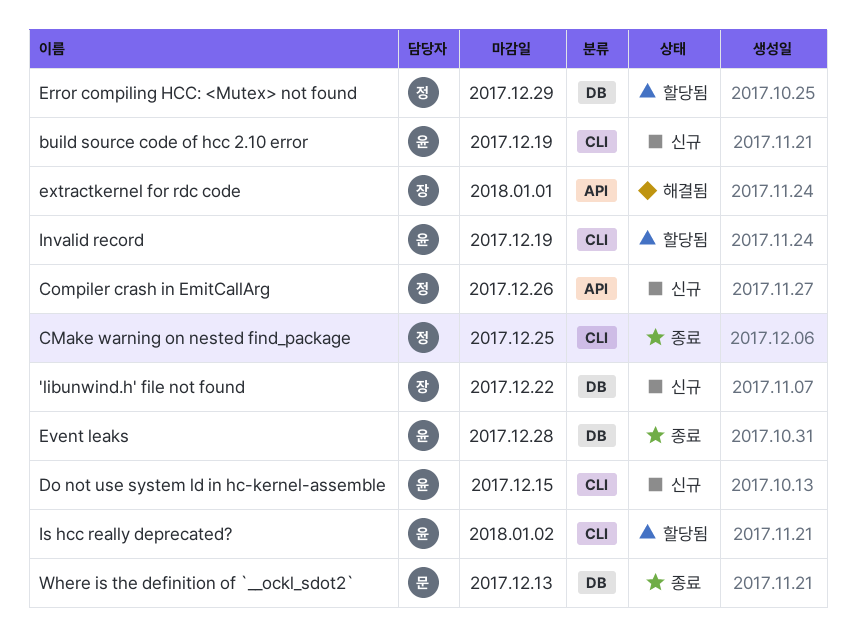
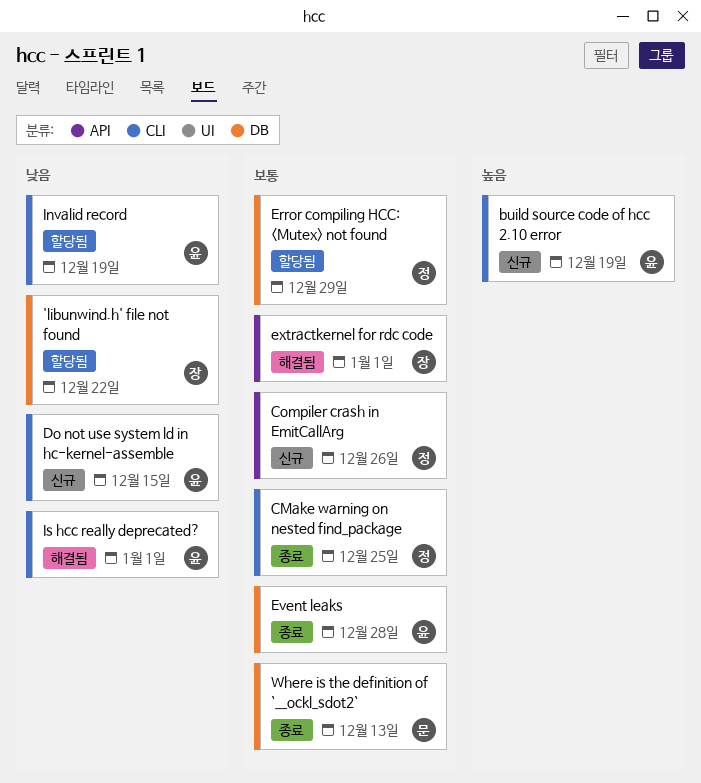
'libunwind.h' file not found, status: 신규 -> 할당됨
Is hcc really deprecated?, status: 할당됨 -> 해결됨
Is hcc really deprecated?, due: Jan 2 -> Jan 1

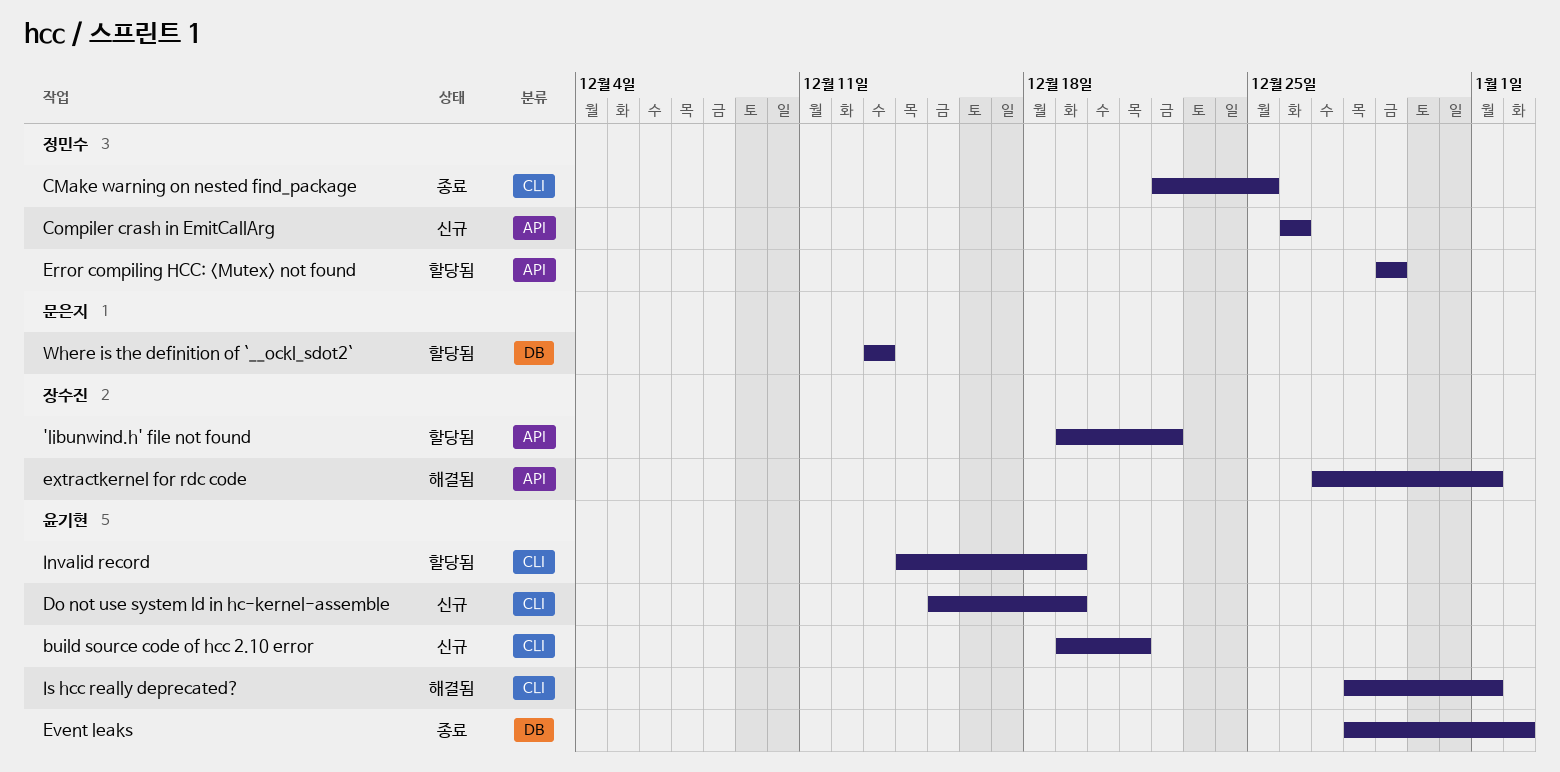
'libunwind.h' file not found, label: DB -> API
build source code of hcc 2.10 error, due: Dec 19 -> Dec 21
Do not use system ld in hc-kernel-assemble, due: Dec 15 -> Dec 19
Error compiling HCC: <Mutex> not found, label: DB -> API
Event leaks, due: Dec 28 -> Jan 2
Where is the definition of `__ockl_sdot2`, status: 종료 -> 할당됨

